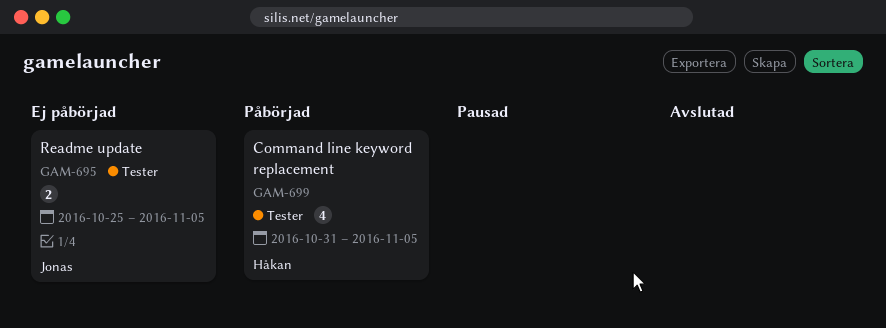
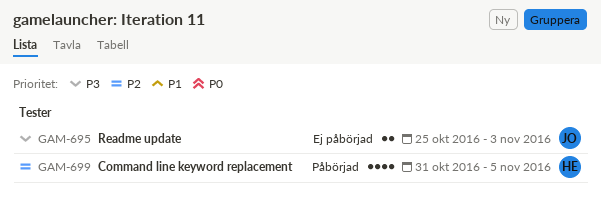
GAM-695, due: Nov 5 -> Nov 3

